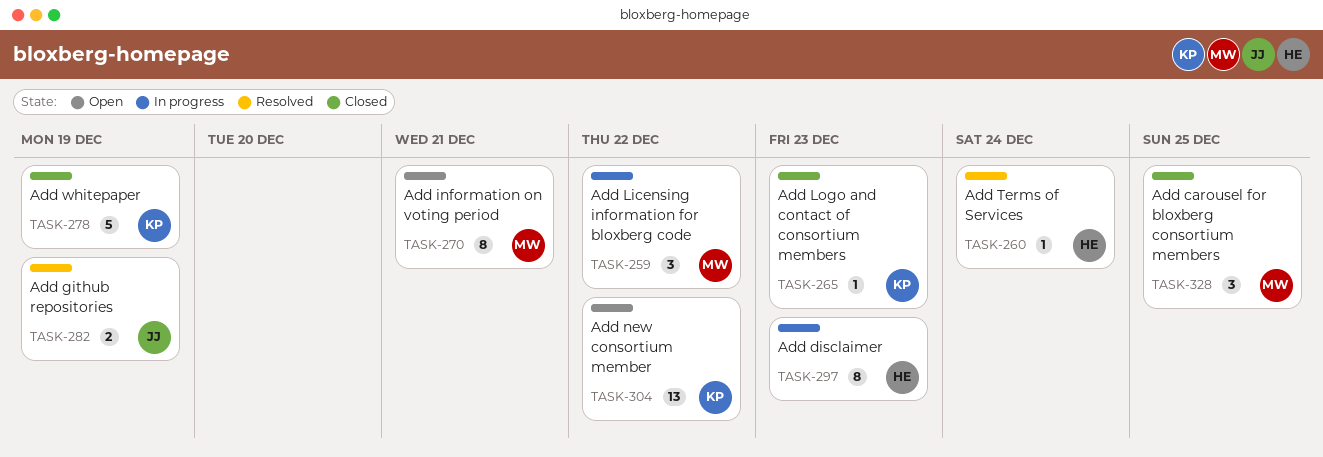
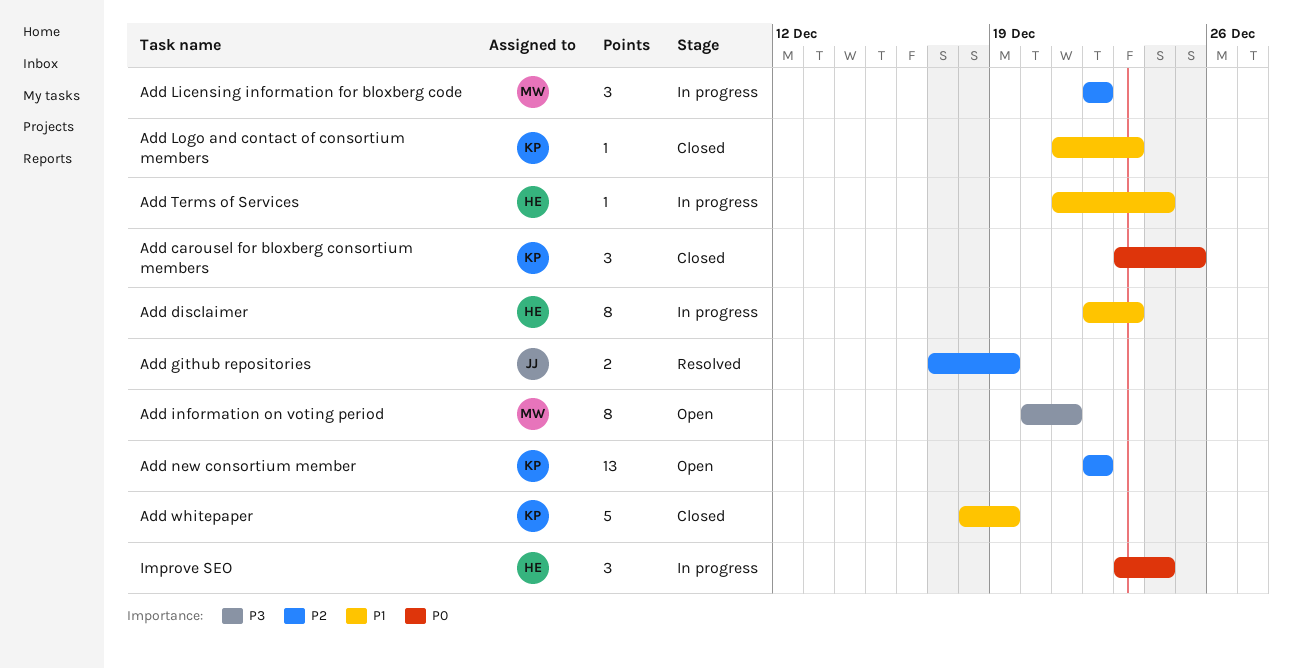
Add carousel for bloxberg consortium members, owner: MW -> KP
Add Terms of Services, status: Resolved -> In progress
Improve SEO: none -> present

